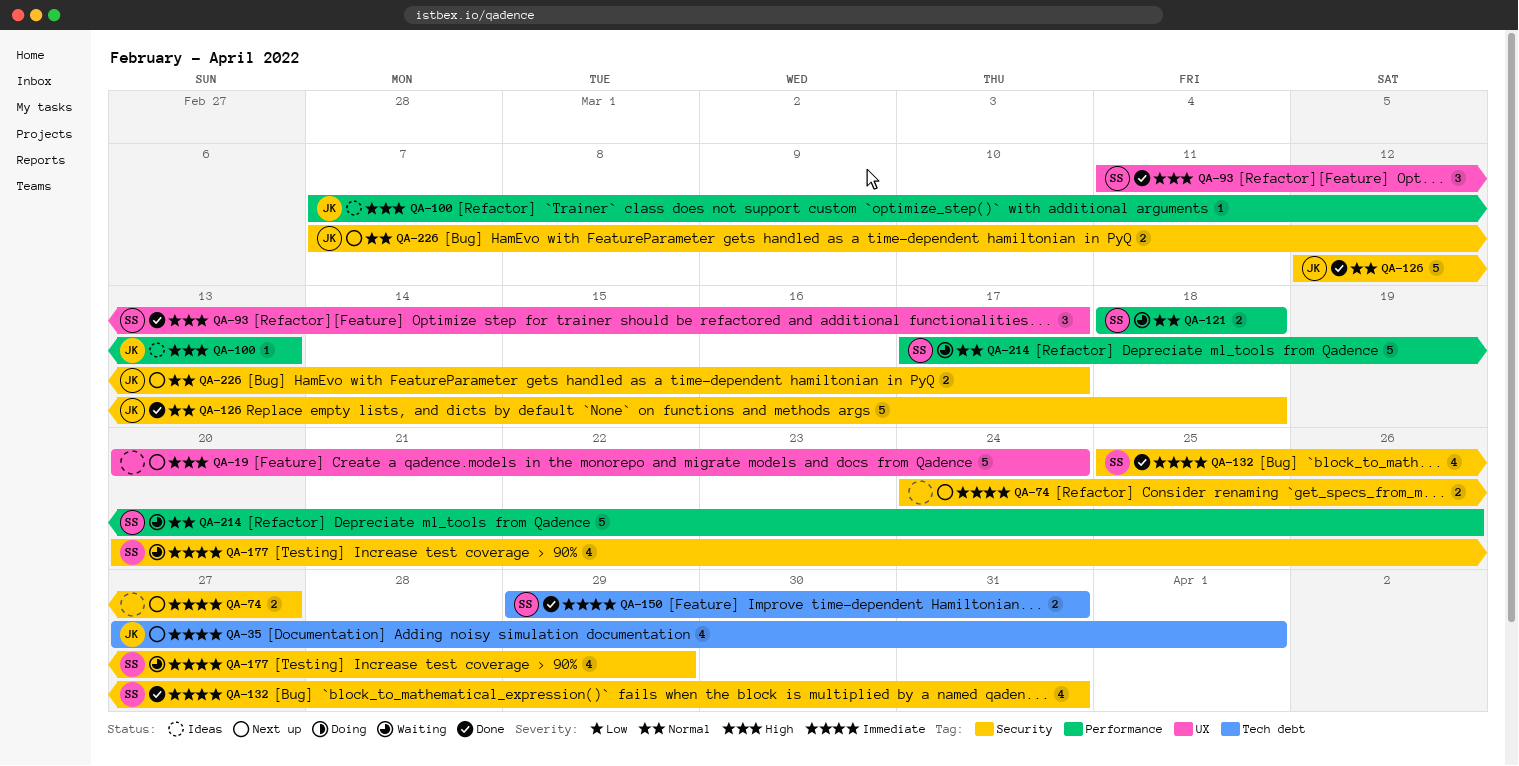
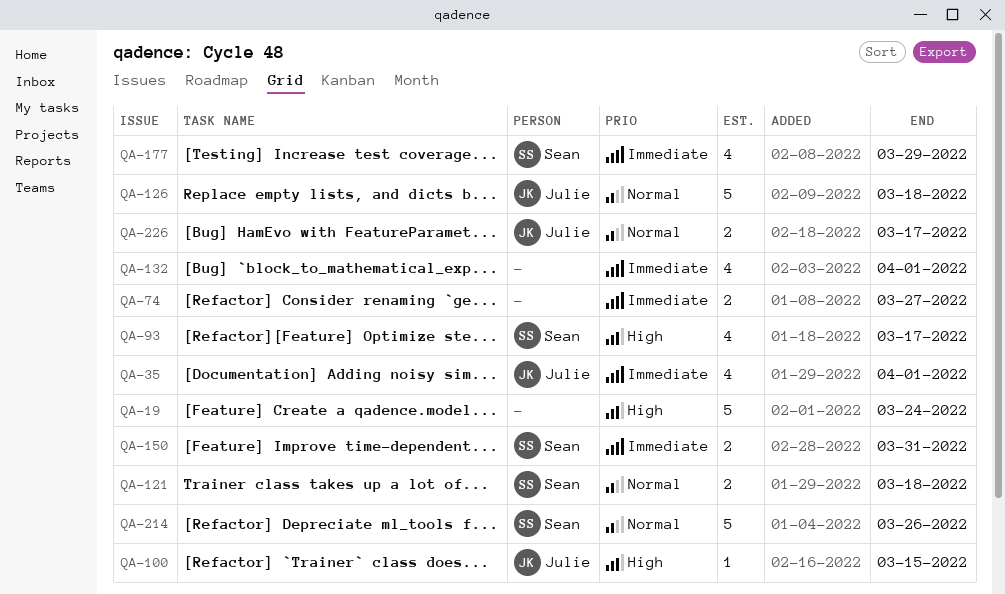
QA-93, estimate: 3 -> 4
QA-100, due: Mar 13 -> Mar 15
QA-132, owner: Sean -> none
QA-132, due: Mar 31 -> Apr 1

